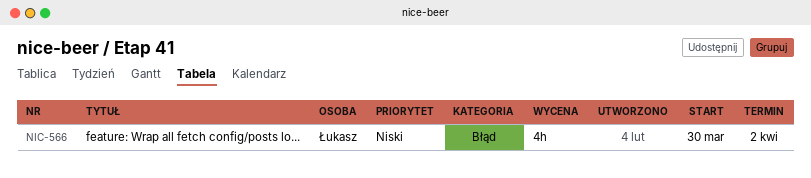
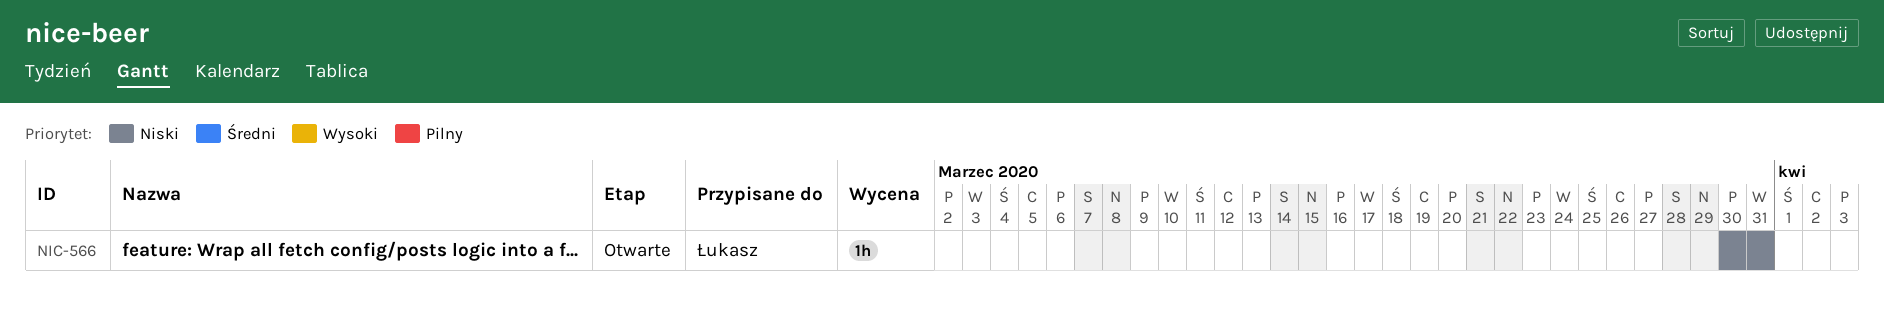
NIC-566, estimate: 4h -> 1h
NIC-566, due: Apr 2 -> Mar 31

